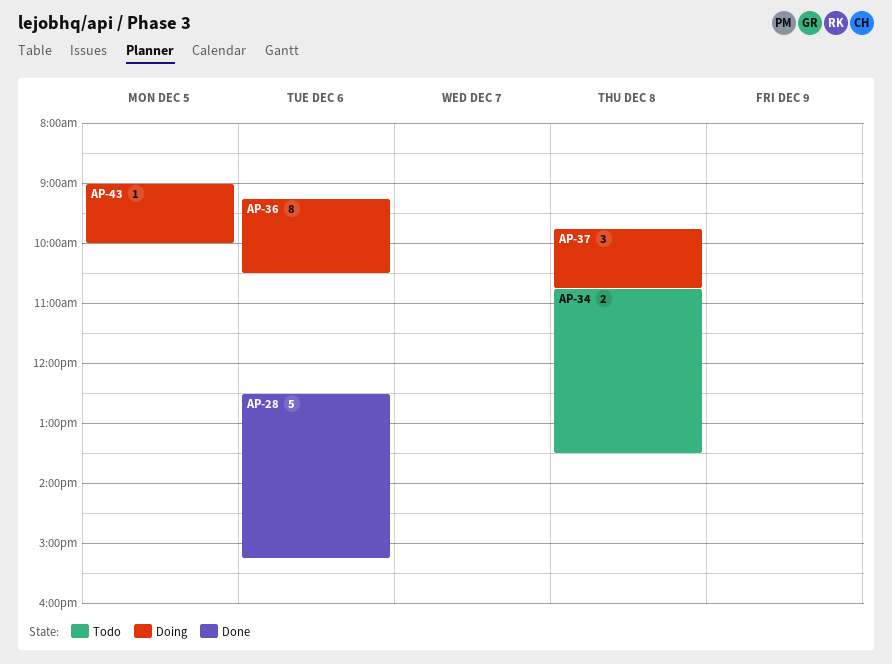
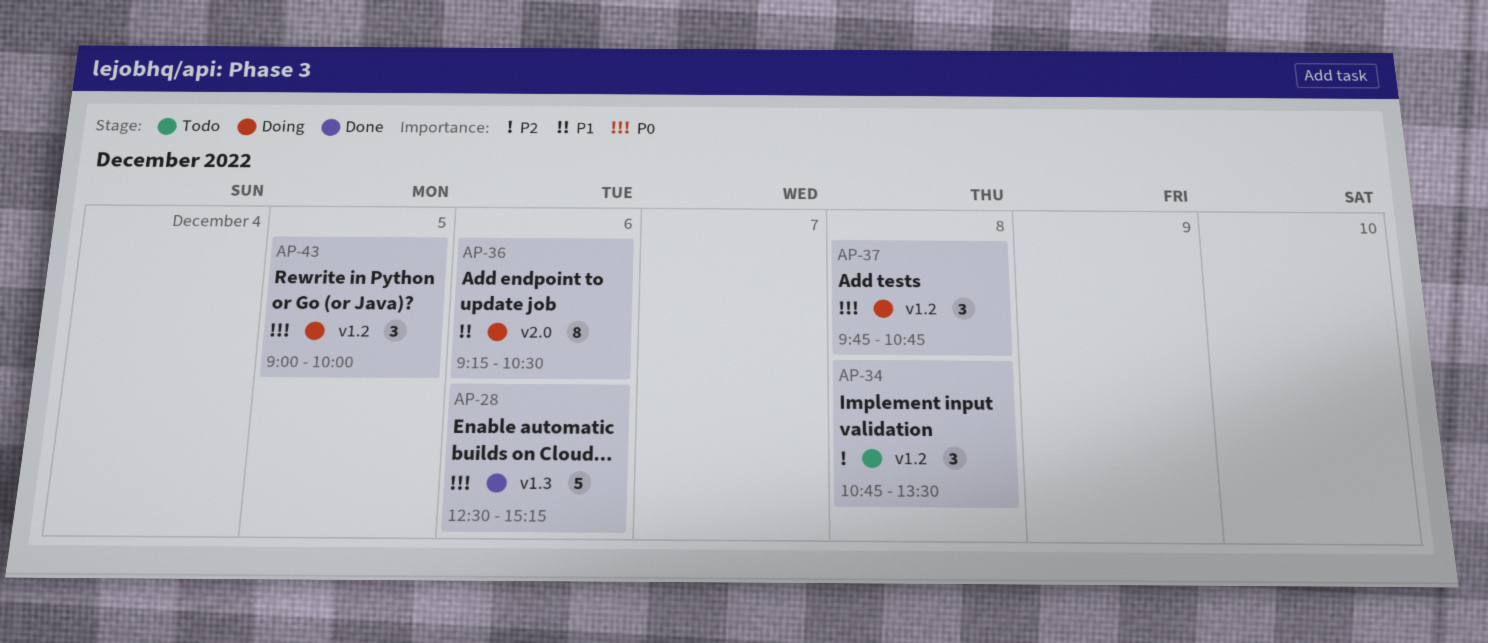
AP-34, estimate: 2 -> 3
AP-43, estimate: 1 -> 3

